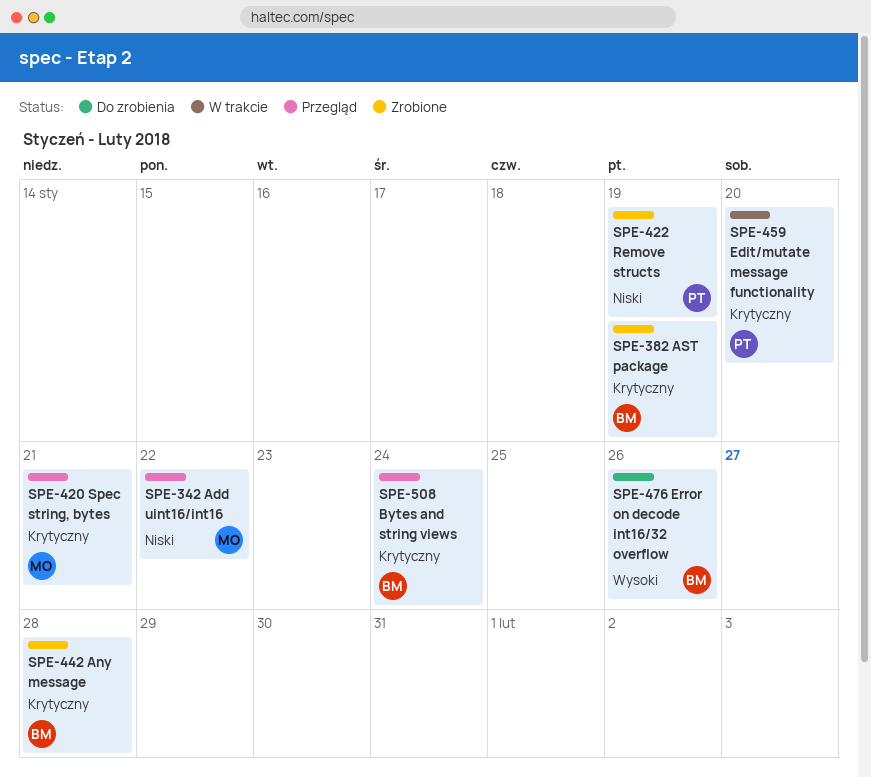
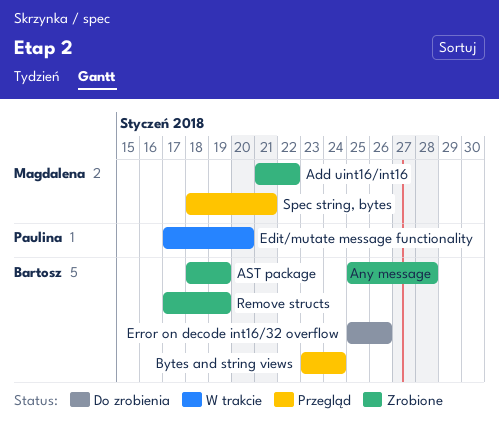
Add uint16/int16, status: Przegląd -> Zrobione
Remove structs, owner: Paulina -> Bartosz

